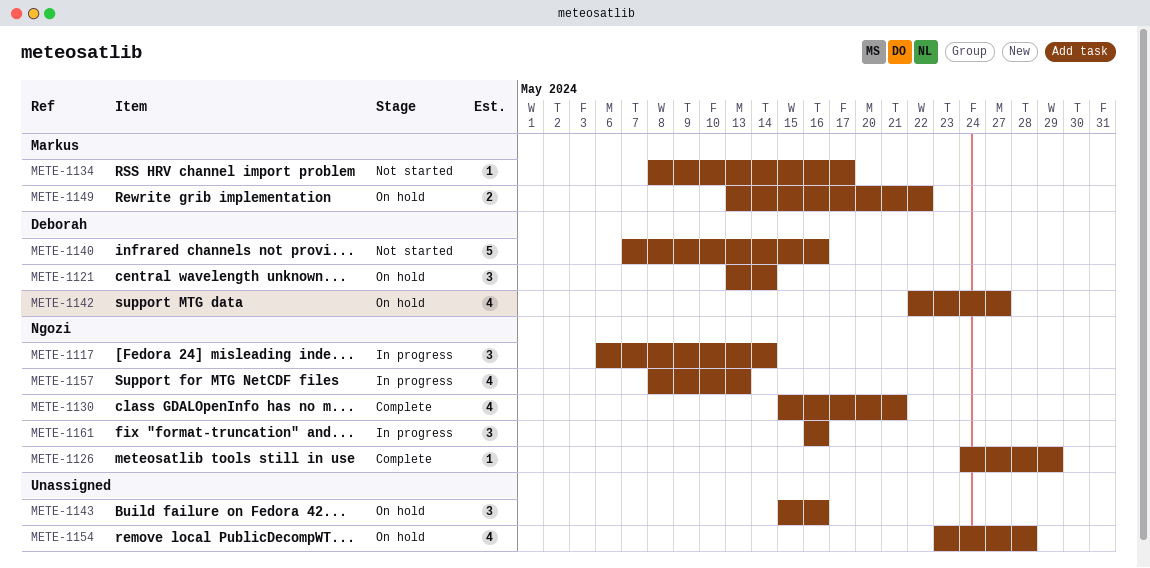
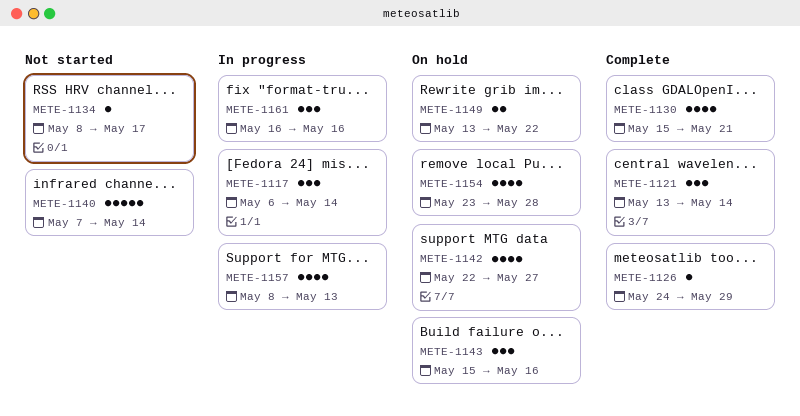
METE-1121, status: On hold -> Complete
METE-1140, due: May 16 -> May 14

